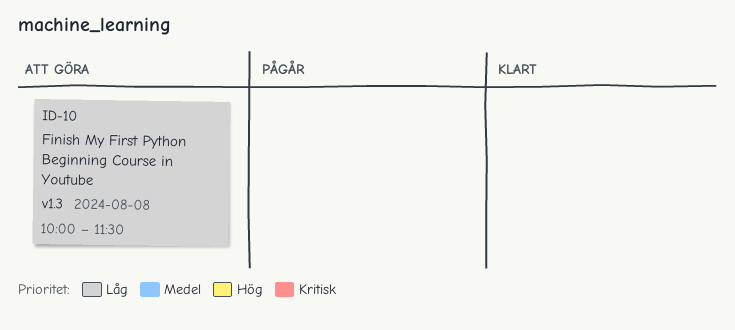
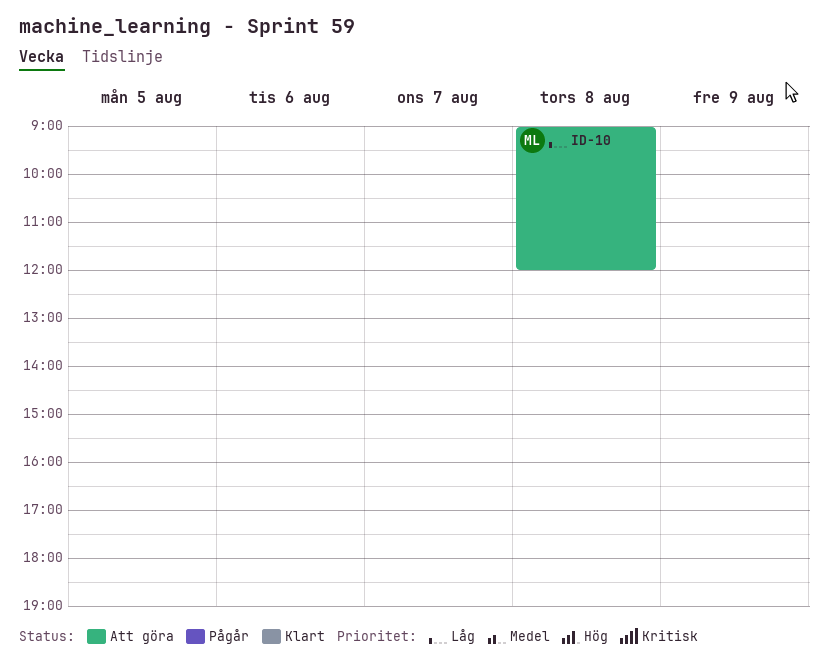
ID-10, begins: 10:00 -> 09:00
ID-10, ends: 11:30 -> 12:00

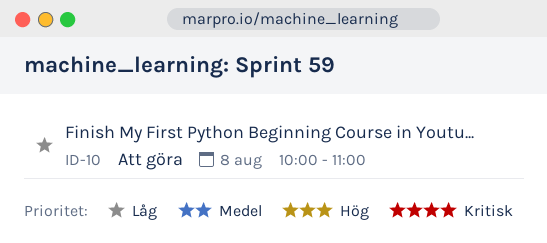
ID-10, begins: 09:00 -> 10:00
ID-10, ends: 12:00 -> 11:00

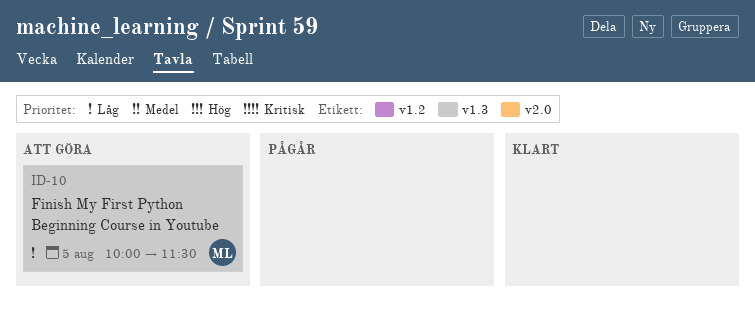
ID-10, day: Aug 8 -> Aug 5
ID-10, ends: 11:00 -> 11:30

